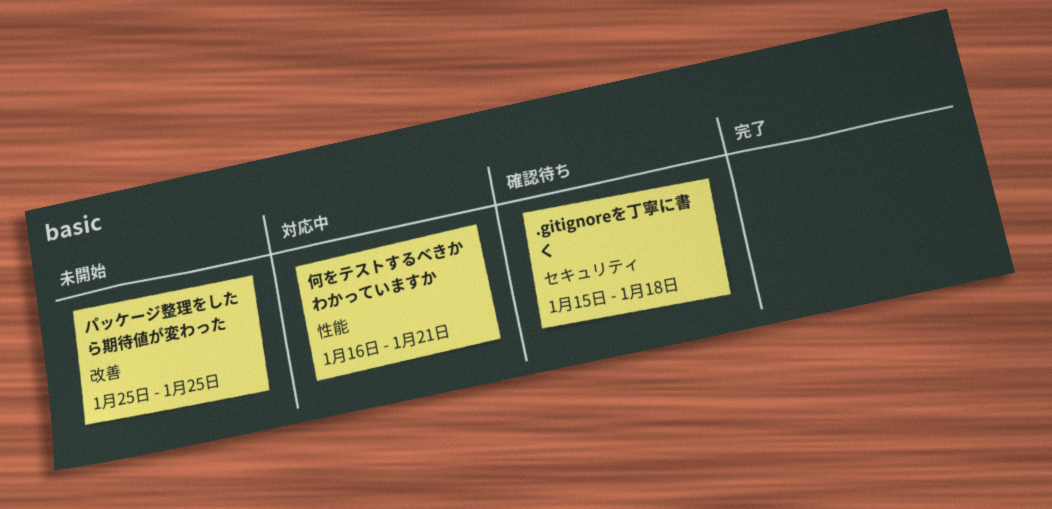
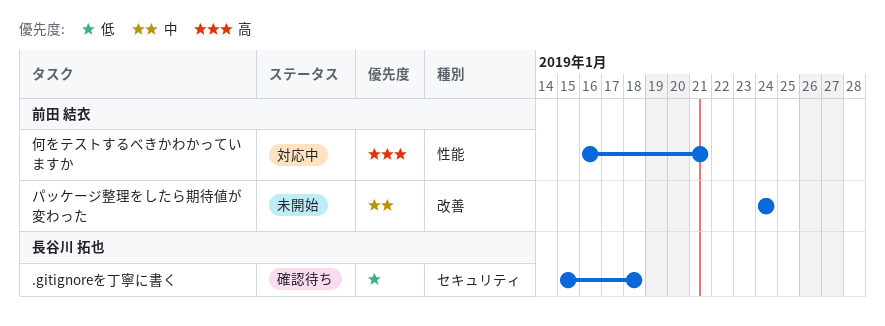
パッケージ整理をしたら期待値が変わった, start: Jan 25 -> Jan 24
パッケージ整理をしたら期待値が変わった, due: Jan 25 -> Jan 24

